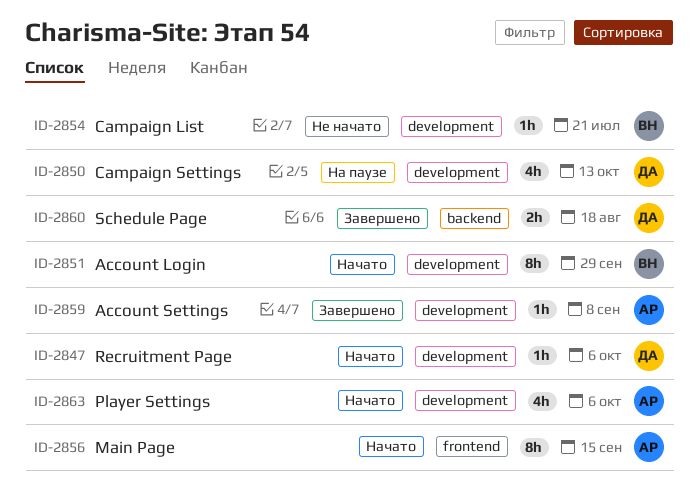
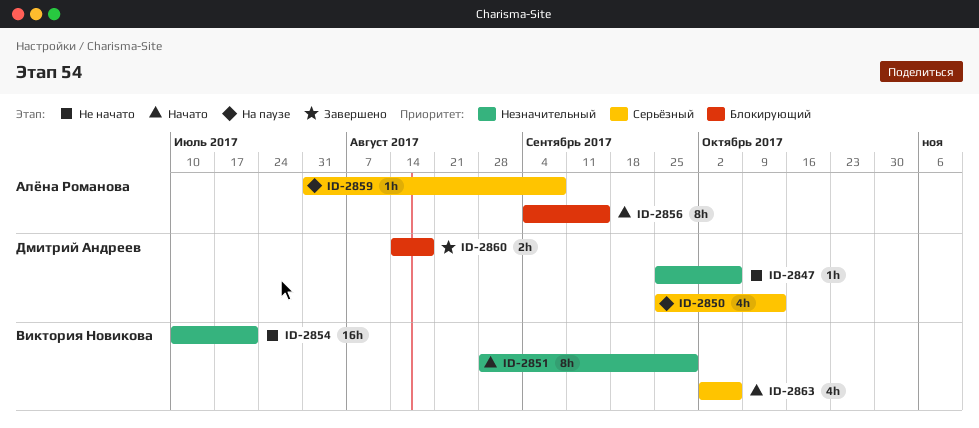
ID-2847, status: Начато -> Не начато
ID-2854, estimate: 1h -> 16h
ID-2859, status: Завершено -> На паузе
ID-2863, owner: Алёна Романова -> Виктория Новикова

